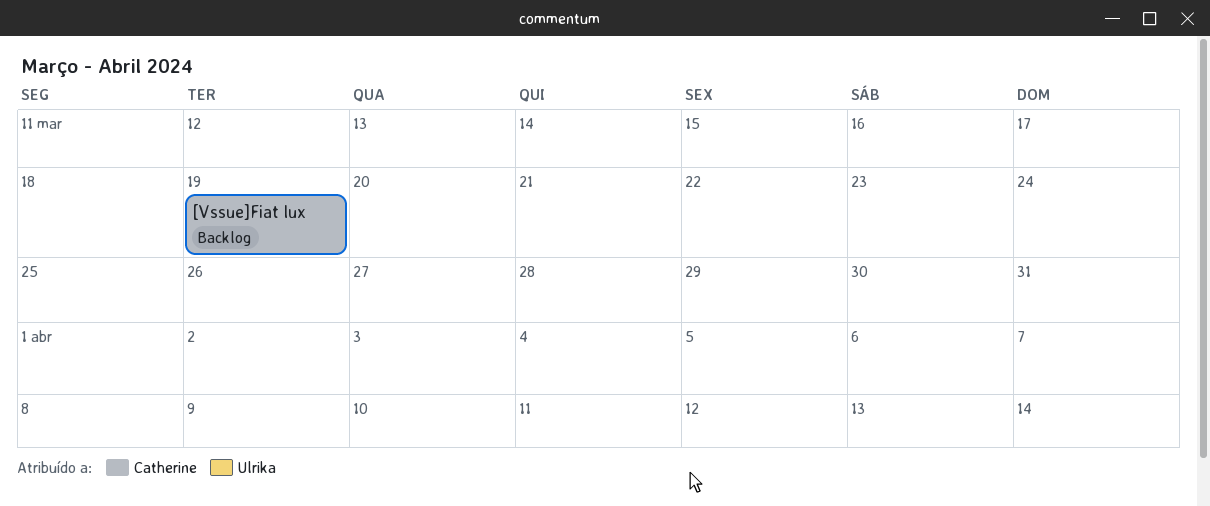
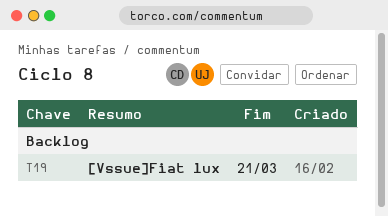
[Vssue]Fiat lux, due: Mar 19 -> Mar 21

